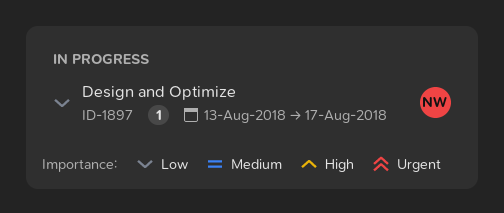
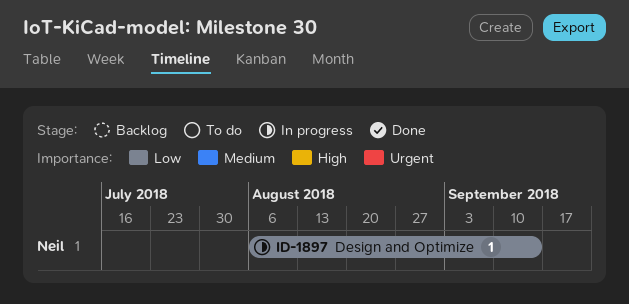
ID-1897, start: Aug 13 -> Aug 6
ID-1897, due: Aug 17 -> Sep 14

